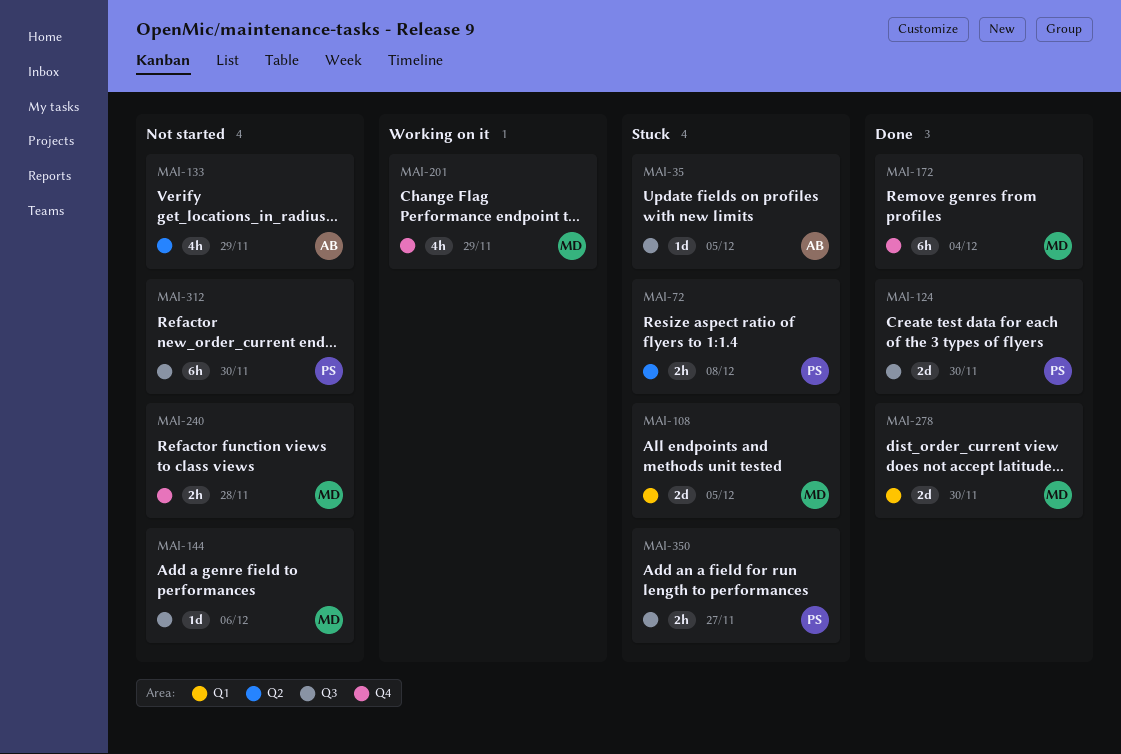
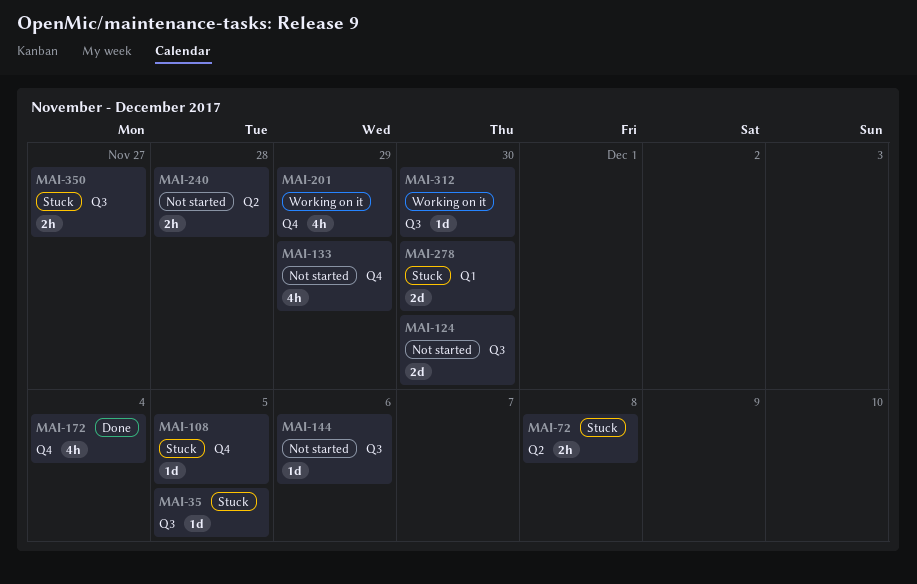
MAI-108, label: Q1 -> Q4
MAI-108, estimate: 2d -> 1d
MAI-124, status: Done -> Not started
MAI-133, label: Q2 -> Q4
MAI-172, estimate: 6h -> 4h
MAI-240, label: Q4 -> Q2
MAI-278, status: Done -> Stuck
MAI-312, status: Not started -> Working on it
MAI-312, estimate: 6h -> 1d

